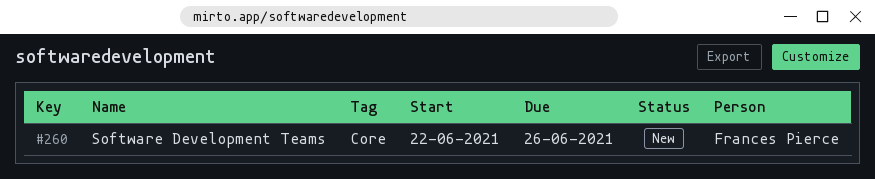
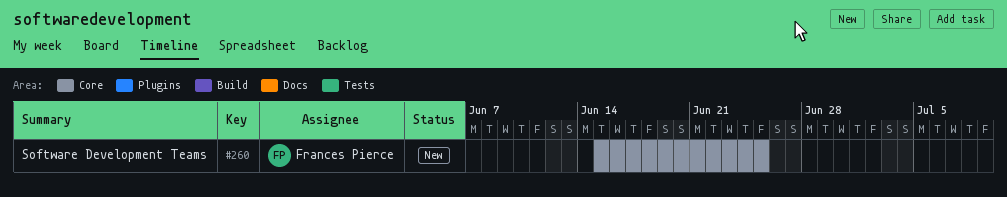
#260, start: Jun 22 -> Jun 15
#260, due: Jun 26 -> Jun 25

